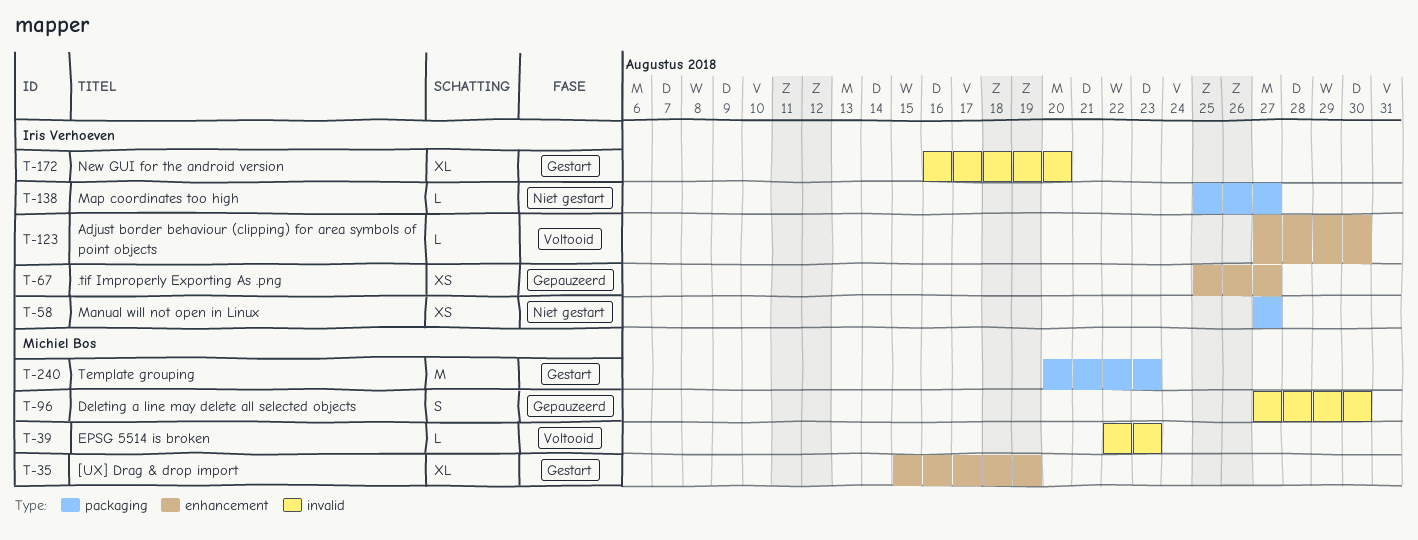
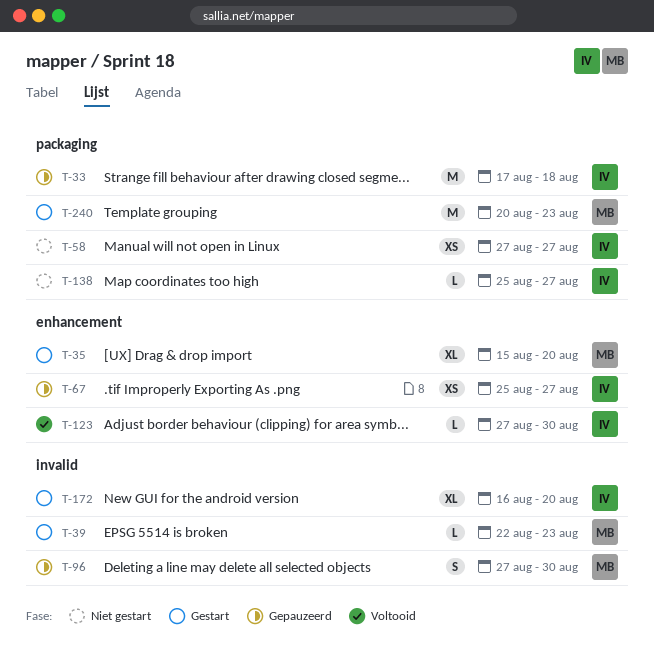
T-33: none -> present
T-35, due: Aug 19 -> Aug 20
T-39, status: Voltooid -> Gestart

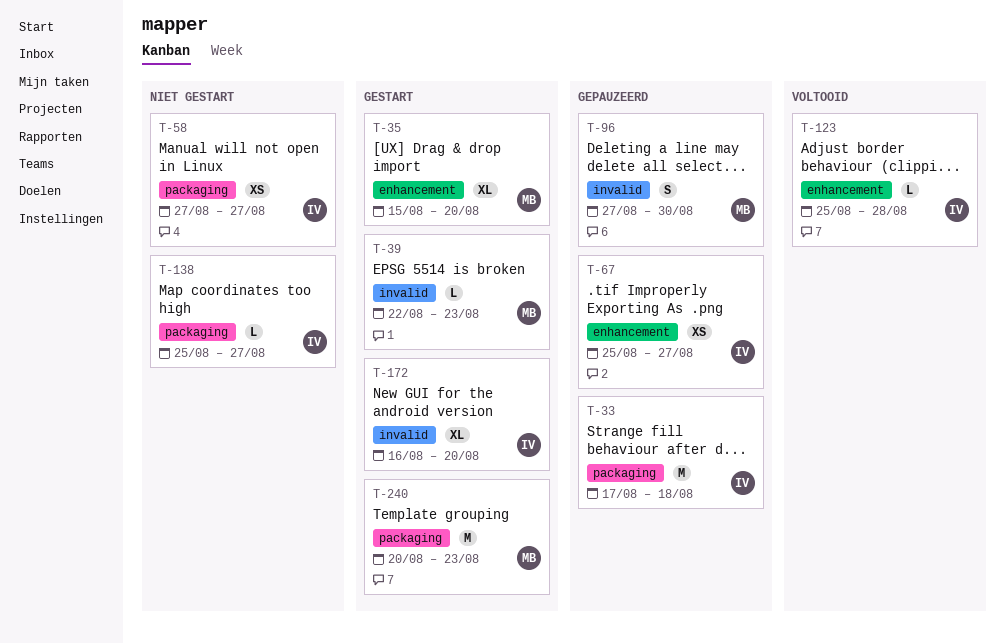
T-123, start: Aug 27 -> Aug 25
T-123, due: Aug 30 -> Aug 28

